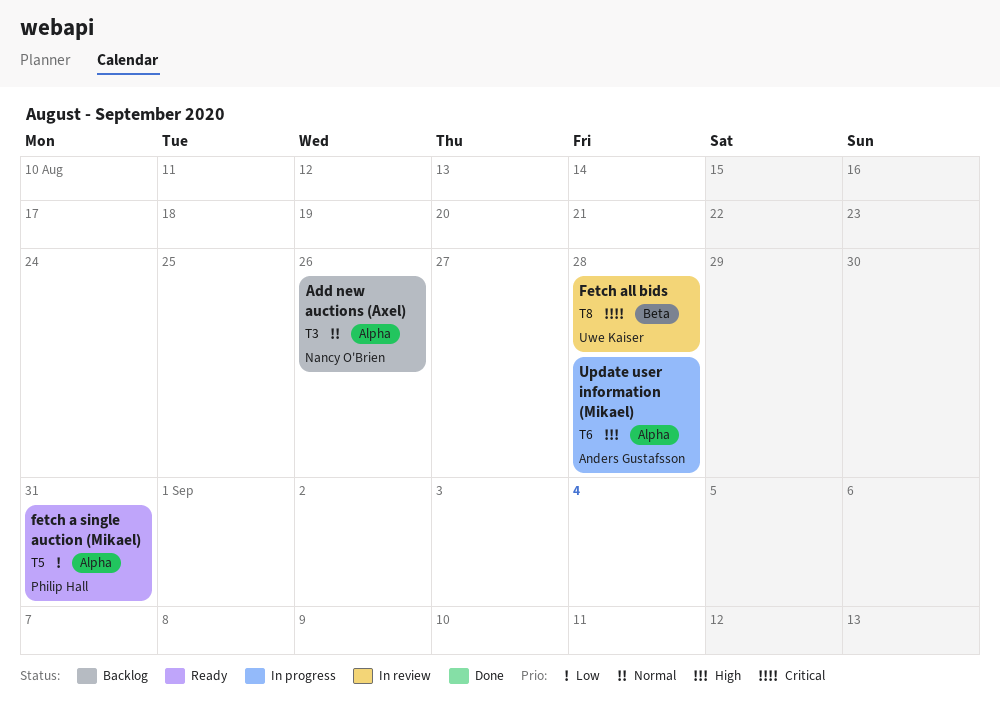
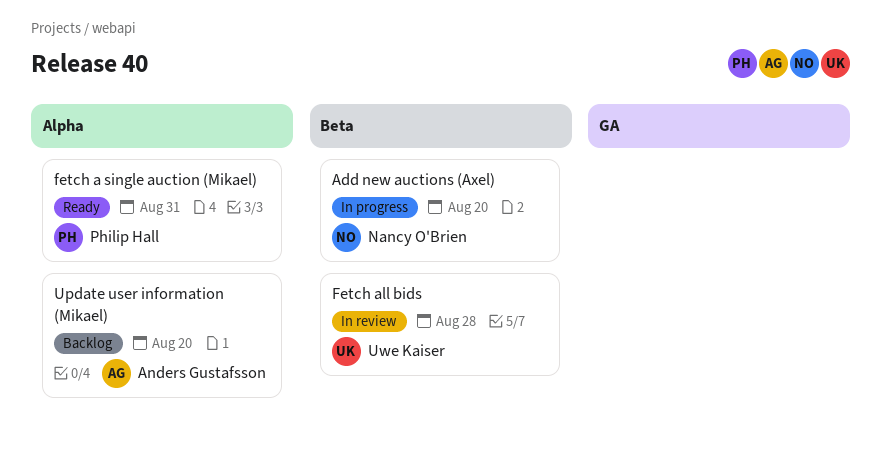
Add new auctions (Axel), status: Backlog -> In progress
Add new auctions (Axel), label: Alpha -> Beta
Add new auctions (Axel), due: Aug 26 -> Aug 20
Update user information (Mikael), status: In progress -> Backlog
Update user information (Mikael), due: Aug 28 -> Aug 20

